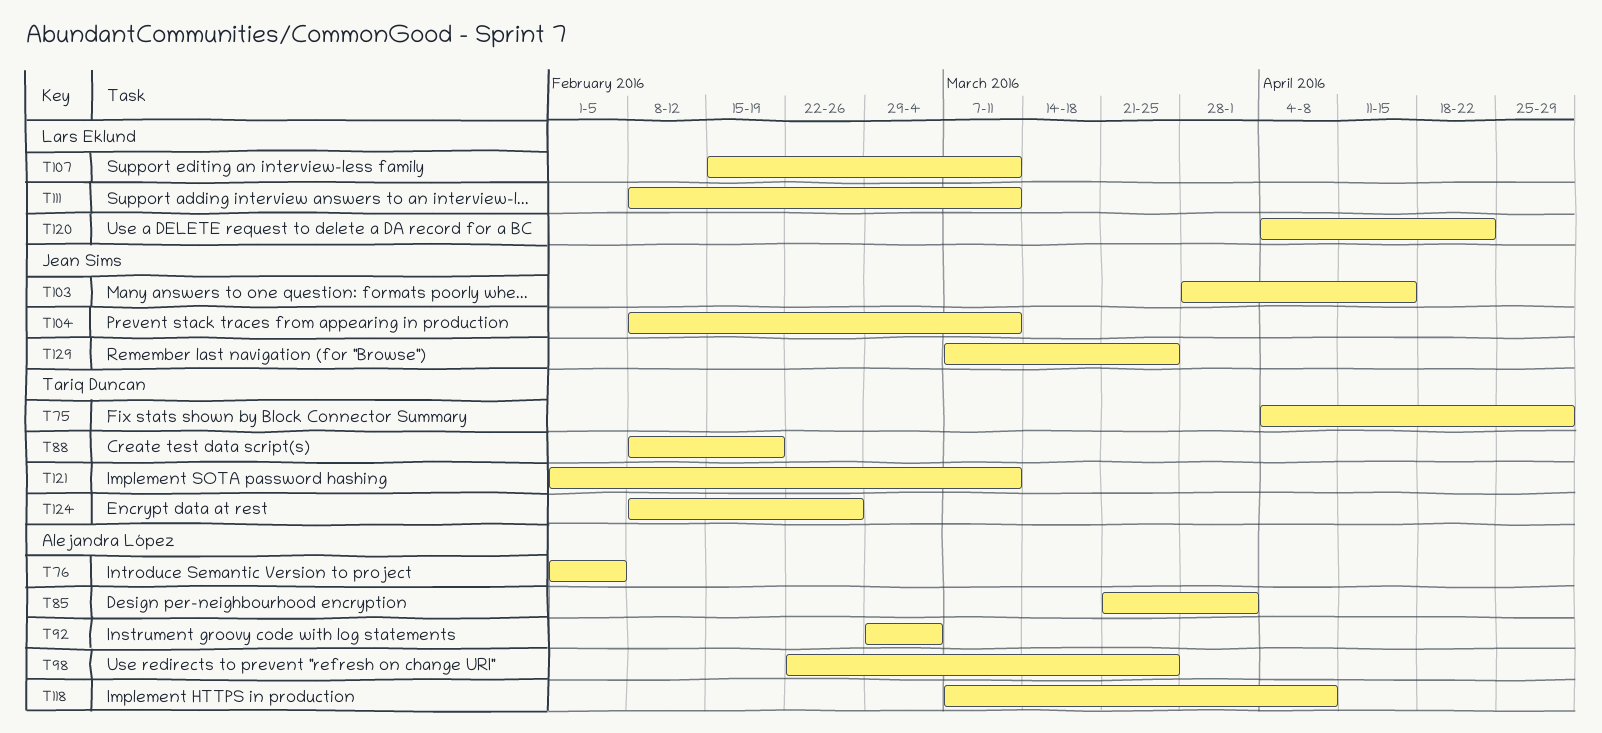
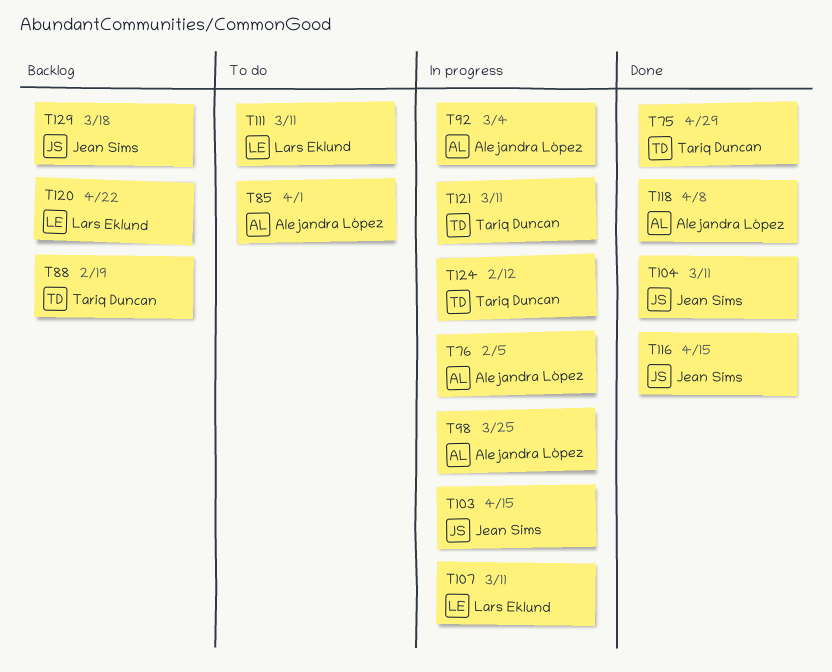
T116: none -> present
T124, due: Feb 26 -> Feb 12
T129, due: Mar 25 -> Mar 18

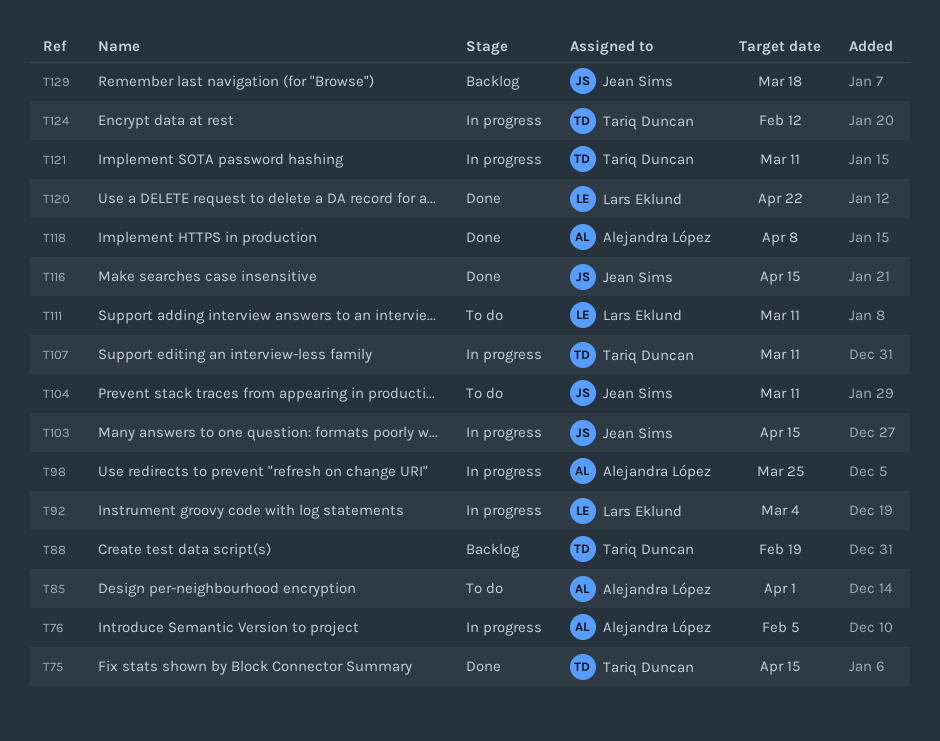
T75, due: Apr 29 -> Apr 15
T92, owner: Alejandra López -> Lars Eklund
T104, status: Done -> To do
T107, owner: Lars Eklund -> Tariq Duncan
T120, status: Backlog -> Done

